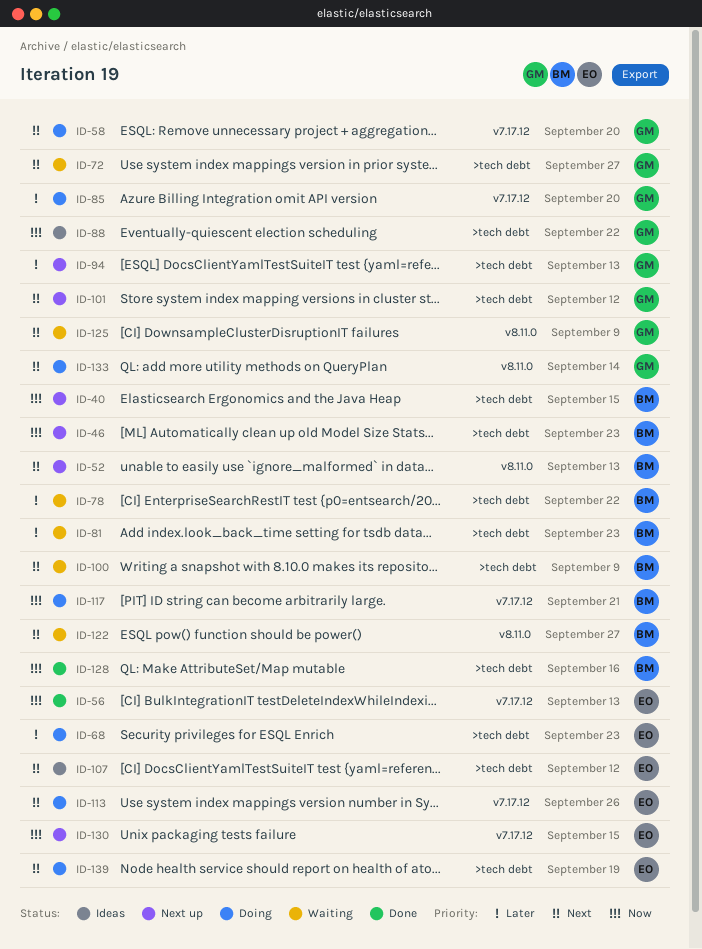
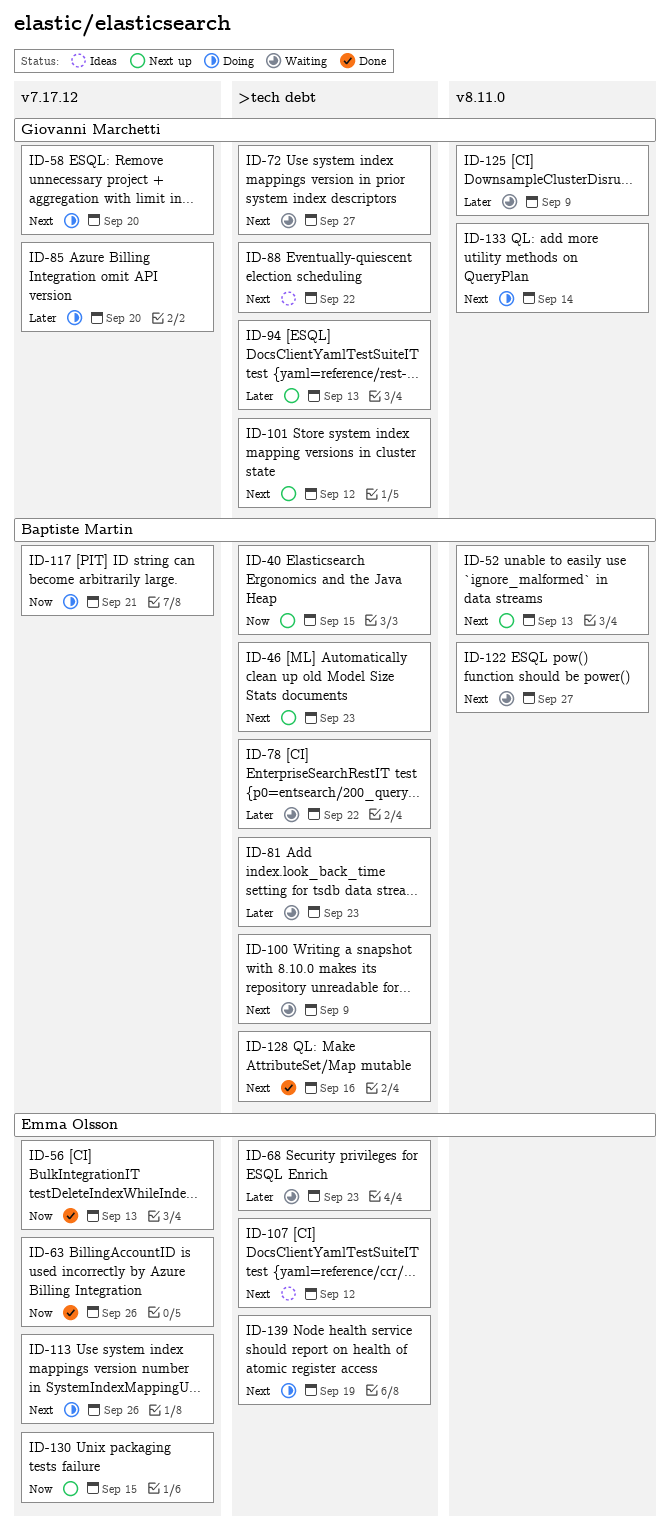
ID-46, priority: Now -> Next
ID-63: none -> present
ID-68, status: Doing -> Waiting
ID-88, priority: Now -> Next
ID-125, priority: Next -> Later
ID-128, priority: Now -> Next

